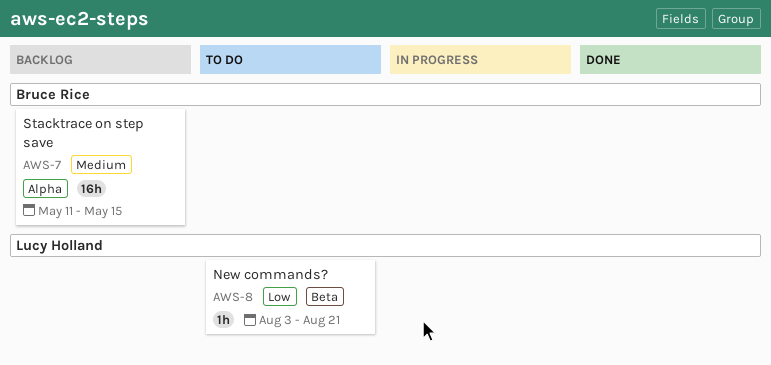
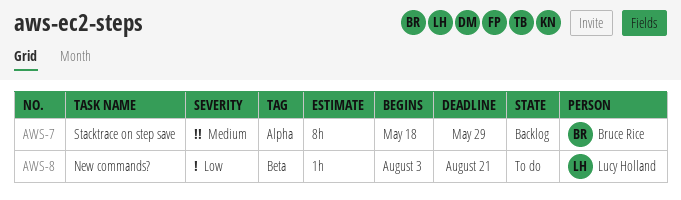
AWS-7, estimate: 16h -> 8h
AWS-7, start: May 11 -> May 18
AWS-7, due: May 15 -> May 29

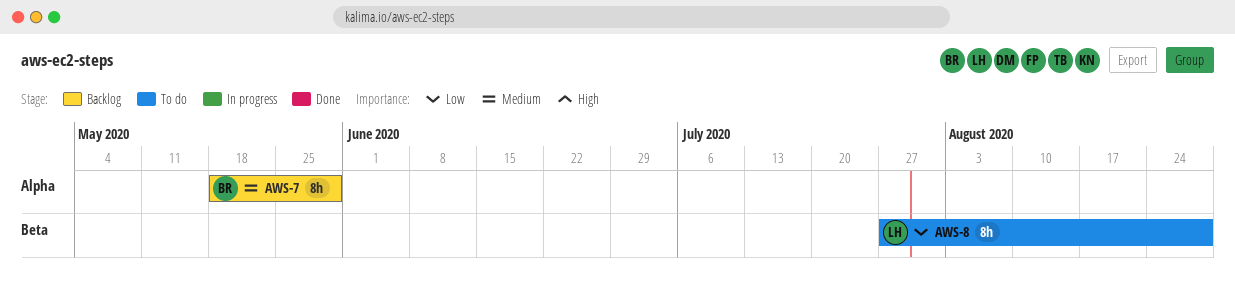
AWS-8, estimate: 1h -> 8h
AWS-8, start: Aug 3 -> Jul 27
AWS-8, due: Aug 21 -> Aug 28

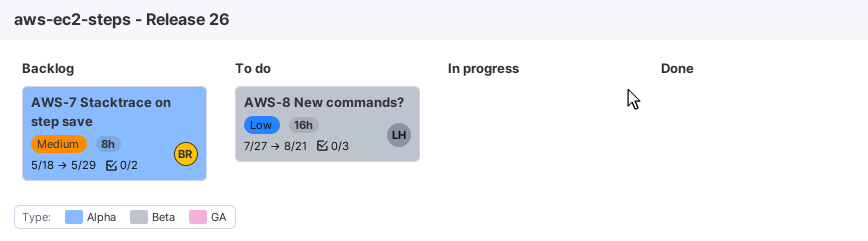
AWS-8, estimate: 8h -> 16h
AWS-8, due: Aug 28 -> Aug 21

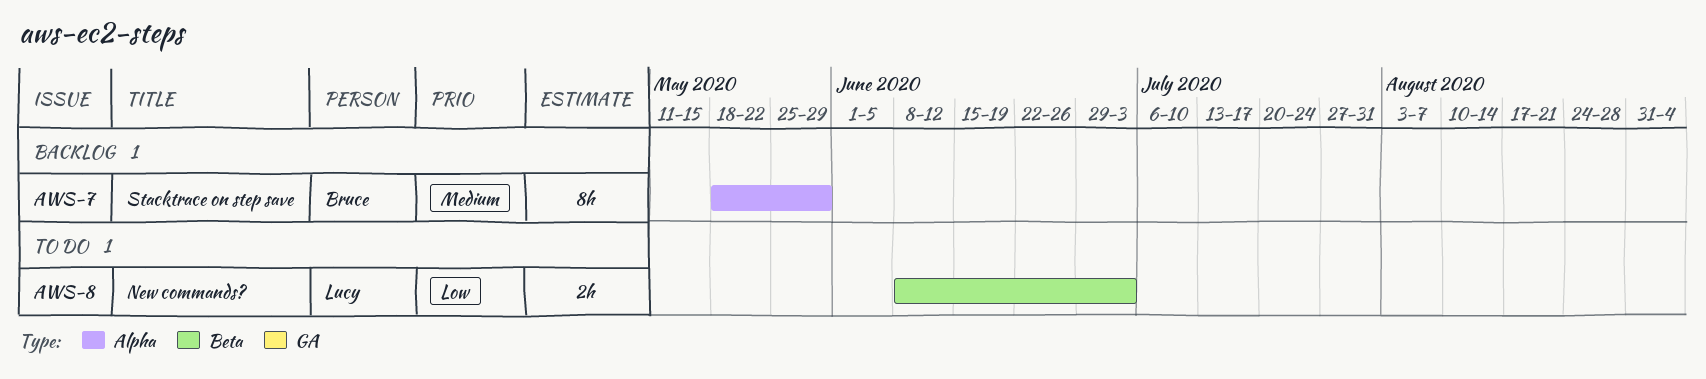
AWS-8, estimate: 16h -> 2h
AWS-8, start: Jul 27 -> Jun 8
AWS-8, due: Aug 21 -> Jul 3

